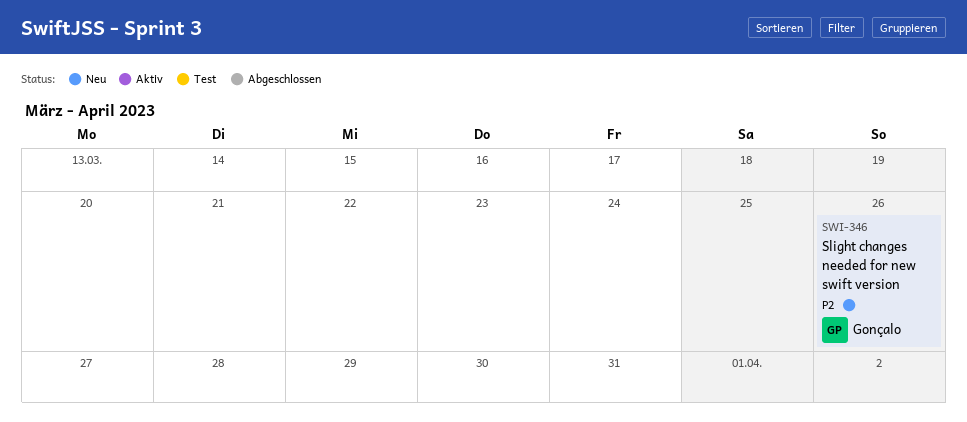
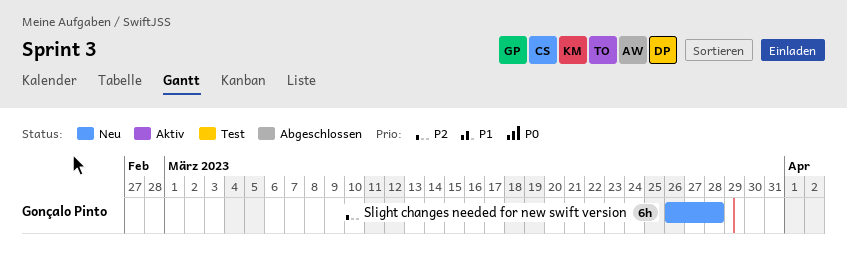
Slight changes needed for new swift version, due: Mar 26 -> Mar 28

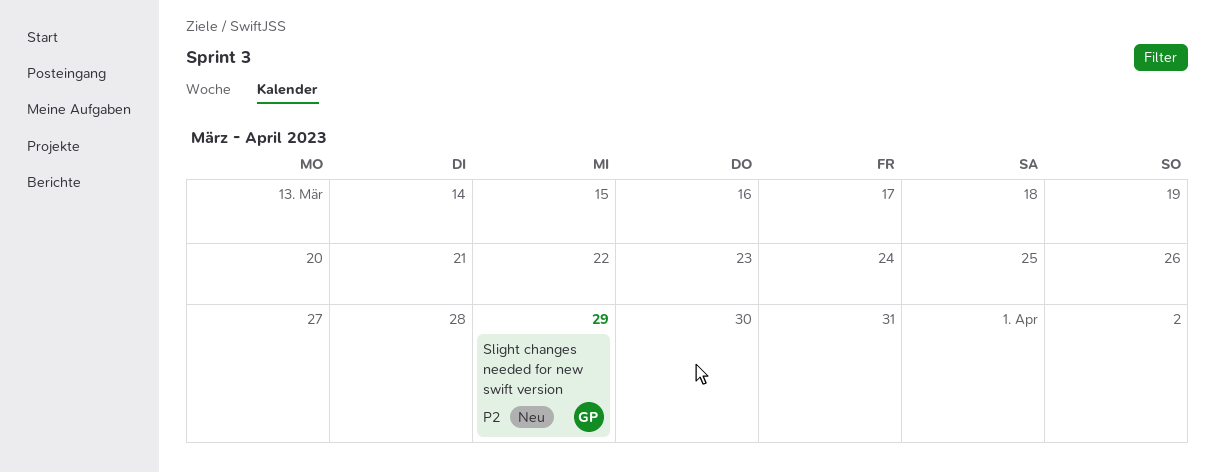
Slight changes needed for new swift version, due: Mar 28 -> Mar 29

